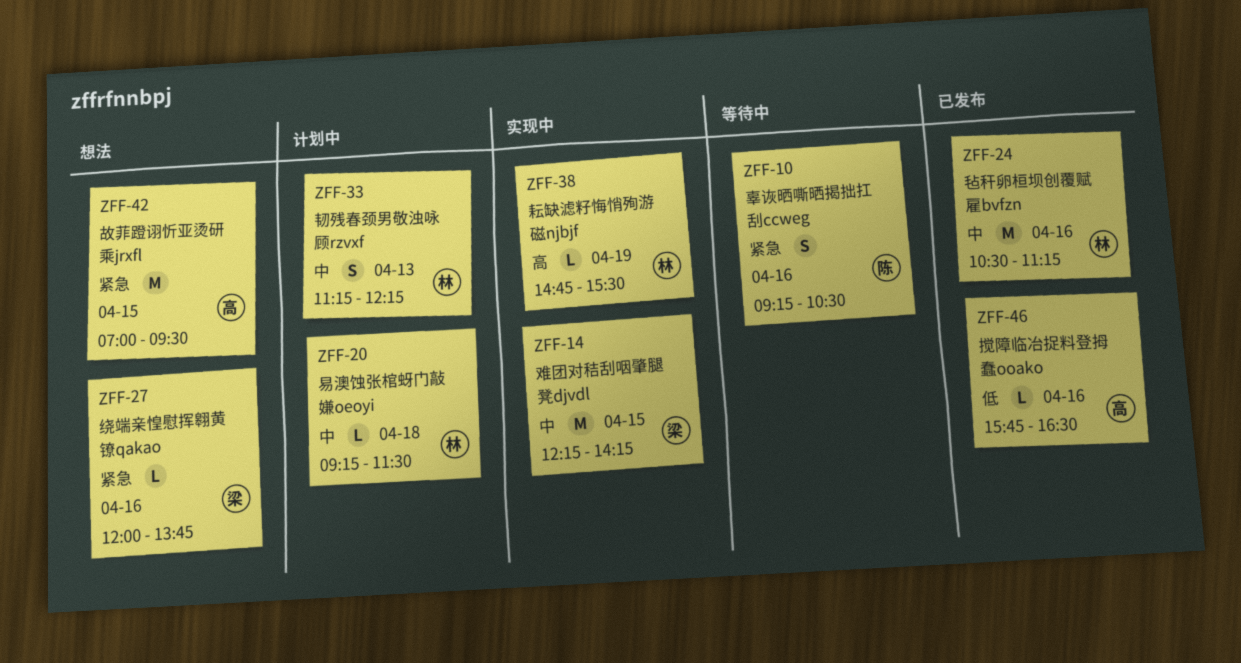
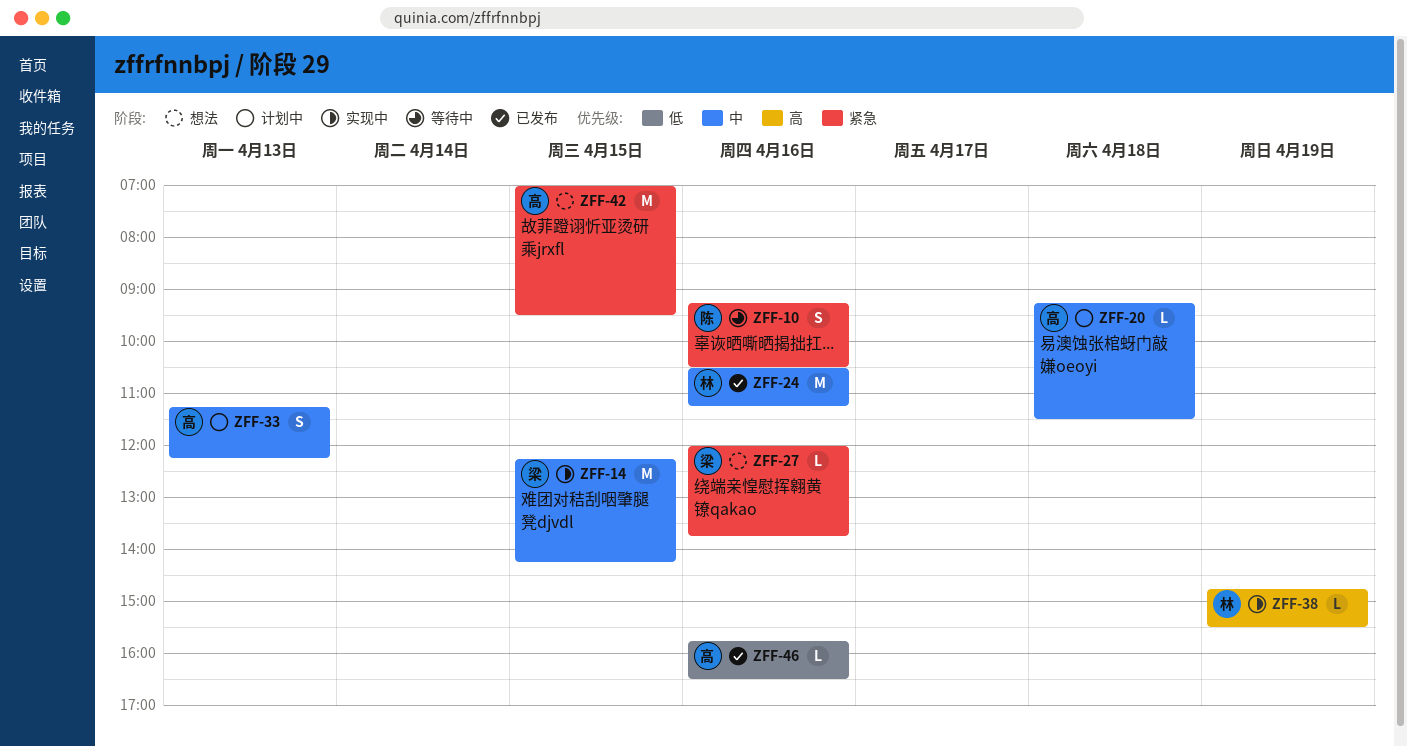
ZFF-20, owner: 林 -> 高
ZFF-33, owner: 林 -> 高

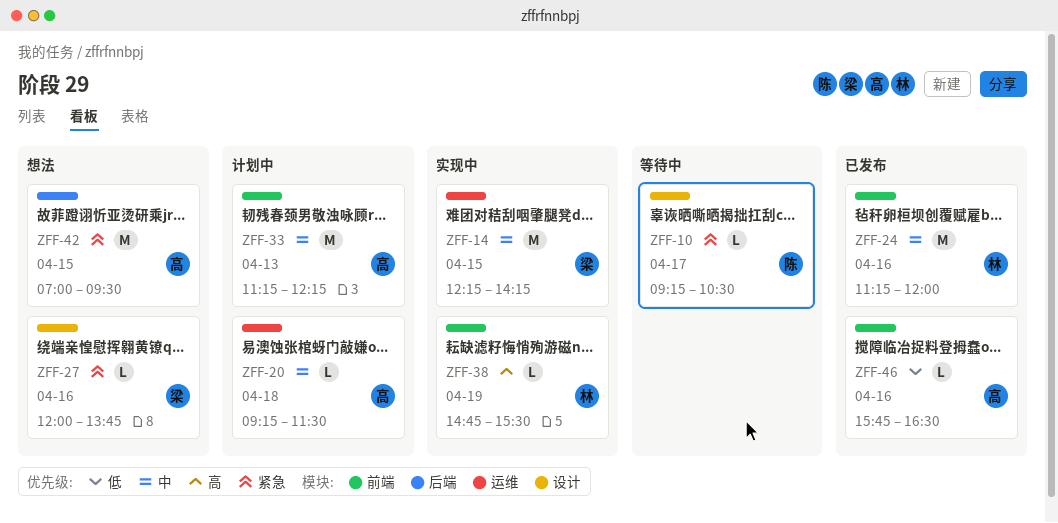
ZFF-10, estimate: S -> L
ZFF-10, day: Apr 16 -> Apr 17
ZFF-24, begins: 10:30 -> 11:15
ZFF-24, ends: 11:15 -> 12:00
ZFF-33, estimate: S -> M

